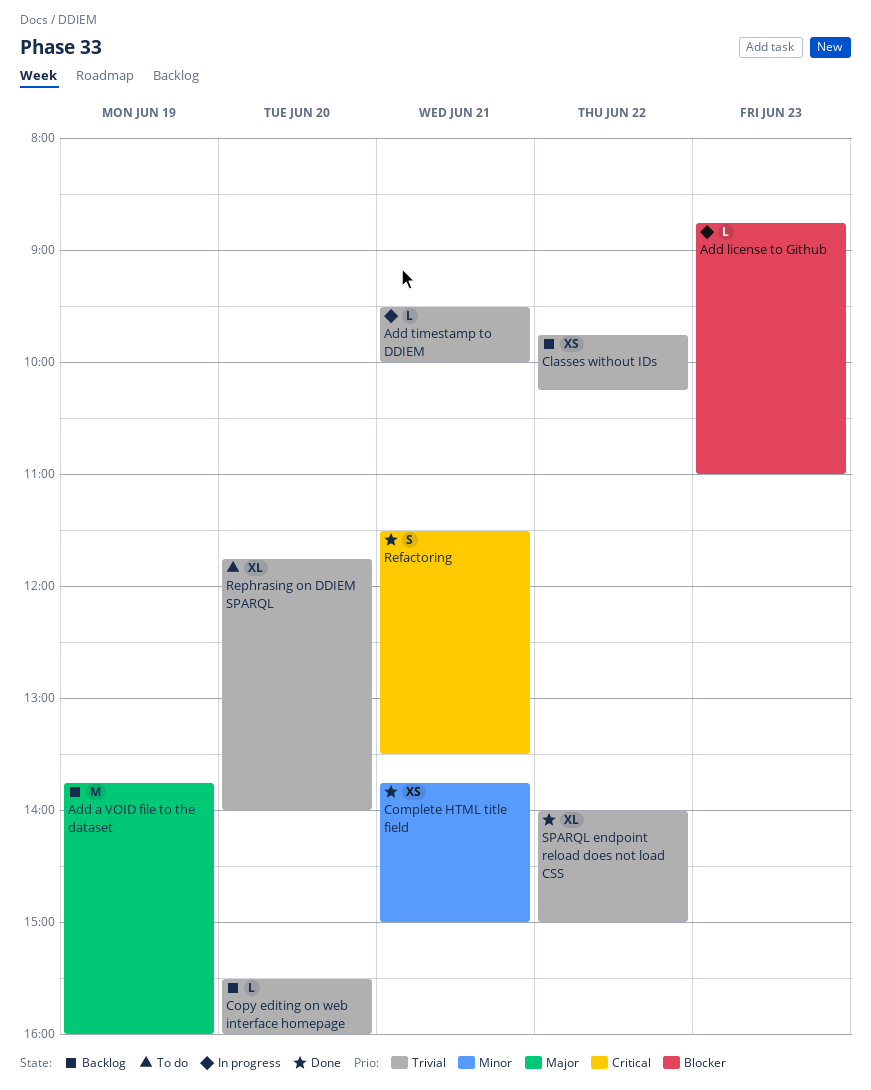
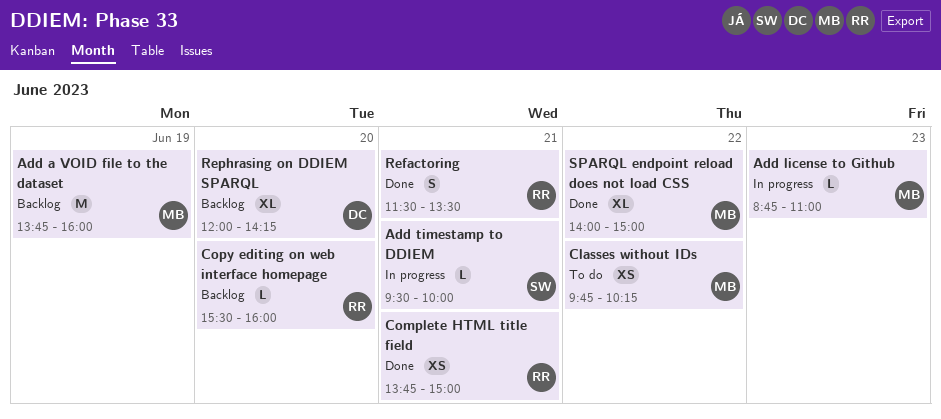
Classes without IDs, status: Backlog -> To do
Rephrasing on DDIEM SPARQL, status: To do -> Backlog
Rephrasing on DDIEM SPARQL, begins: 11:45 -> 12:00
Rephrasing on DDIEM SPARQL, ends: 14:00 -> 14:15

